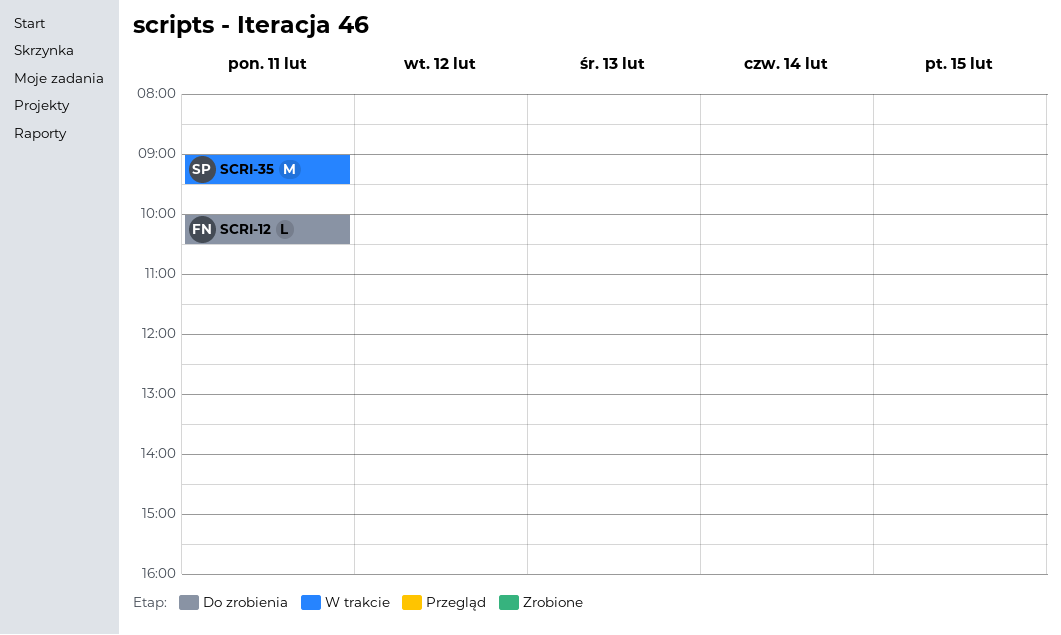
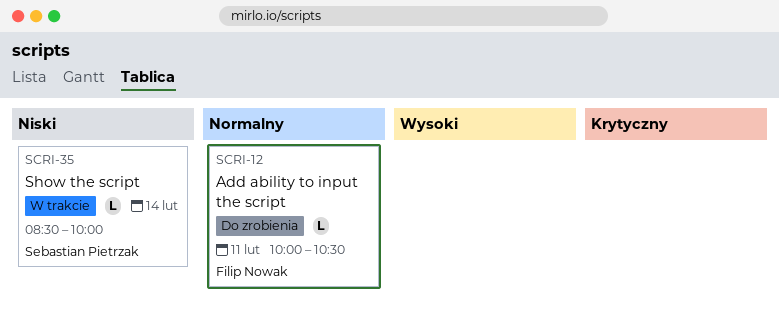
SCRI-35, estimate: M -> L
SCRI-35, day: Feb 11 -> Feb 14
SCRI-35, begins: 09:00 -> 08:30
SCRI-35, ends: 09:30 -> 10:00

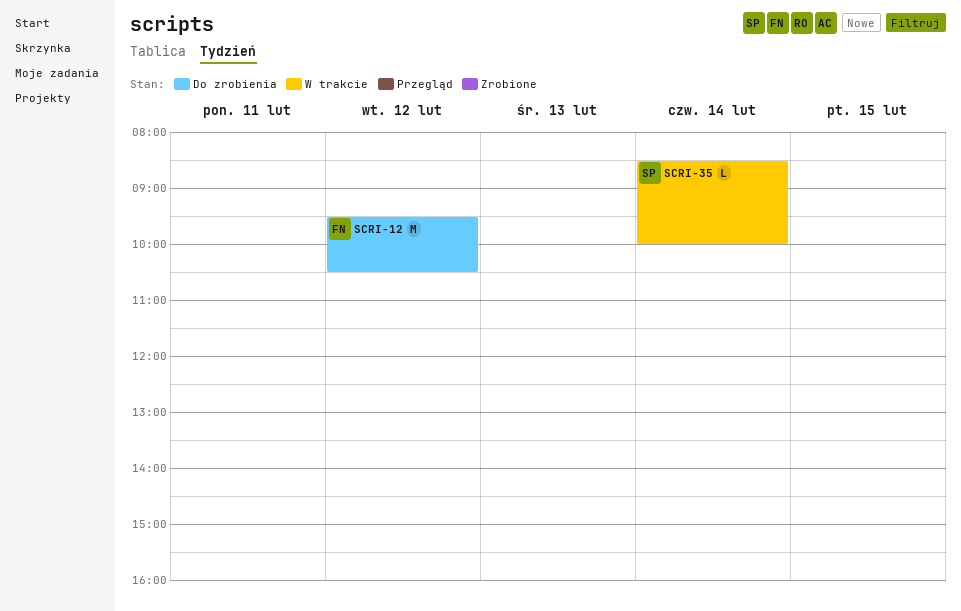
SCRI-12, estimate: L -> M
SCRI-12, day: Feb 11 -> Feb 12
SCRI-12, begins: 10:00 -> 09:30

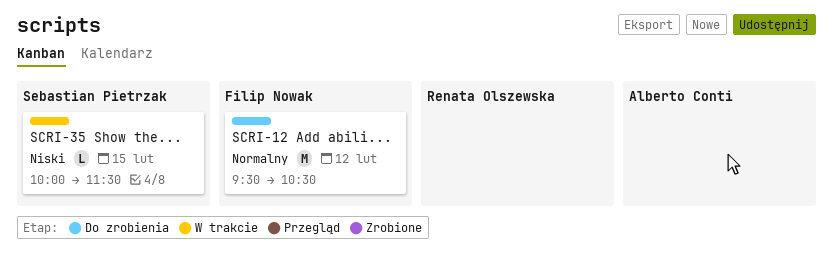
SCRI-35, day: Feb 14 -> Feb 15
SCRI-35, begins: 08:30 -> 10:00
SCRI-35, ends: 10:00 -> 11:30

